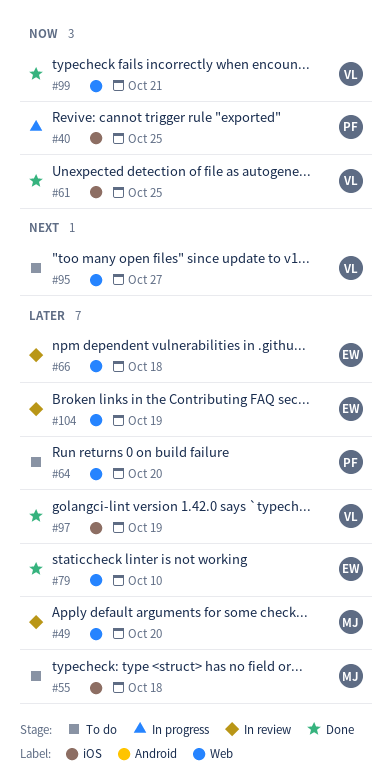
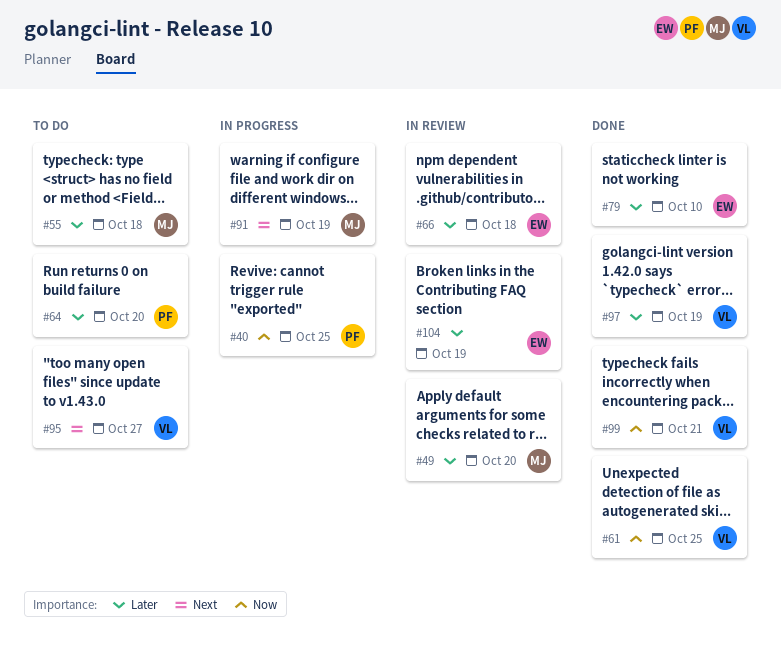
#91: none -> present

